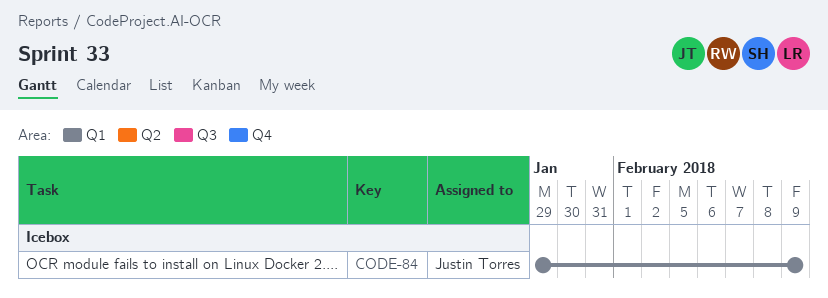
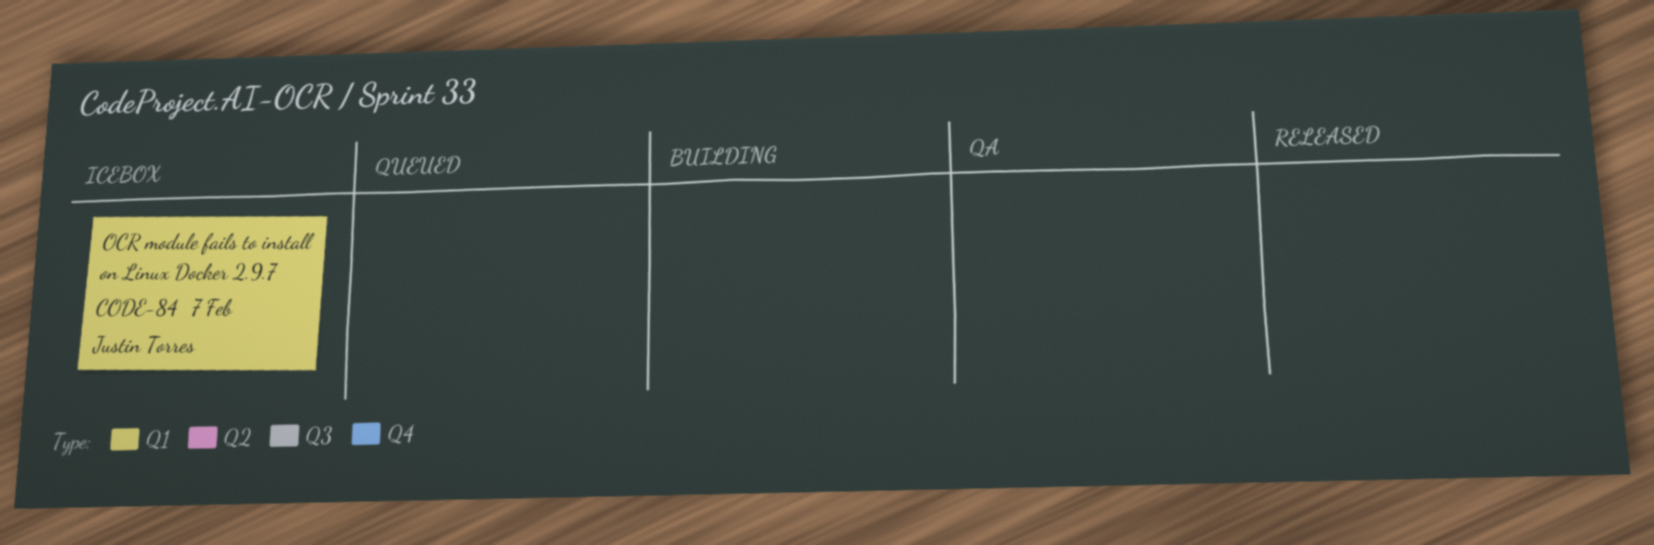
CODE-84, due: Feb 9 -> Feb 7

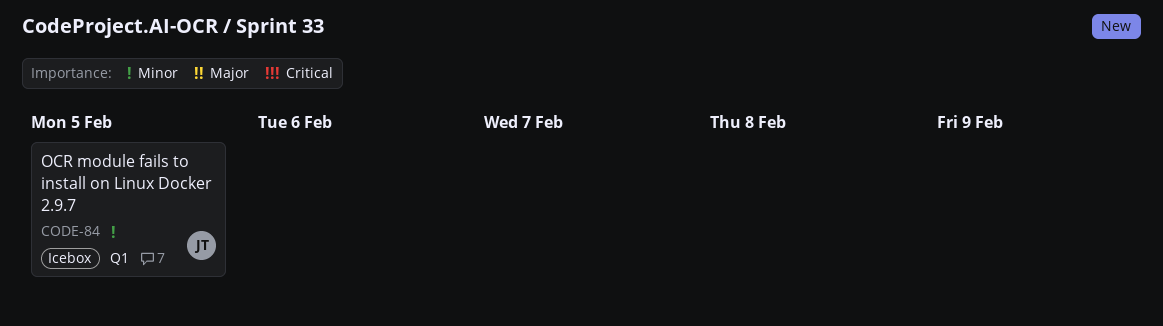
CODE-84, due: Feb 7 -> Feb 5

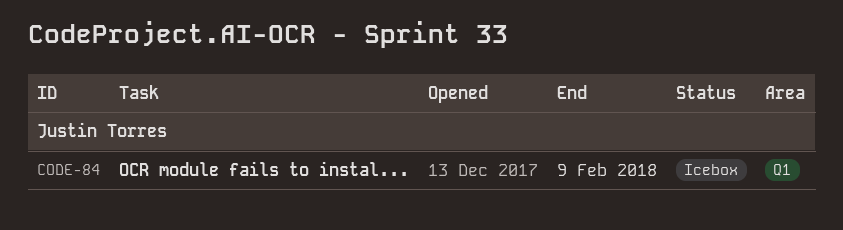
CODE-84, due: Feb 5 -> Feb 9

